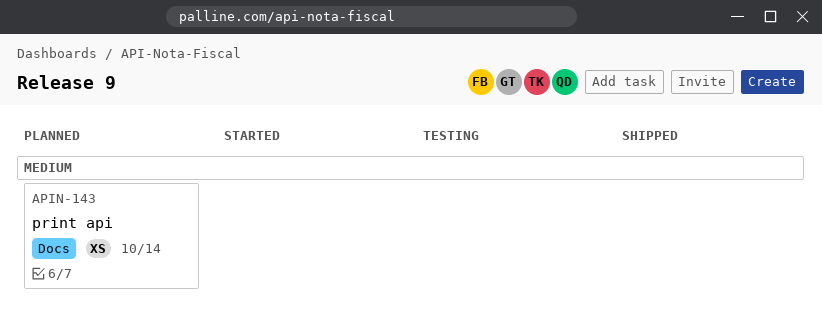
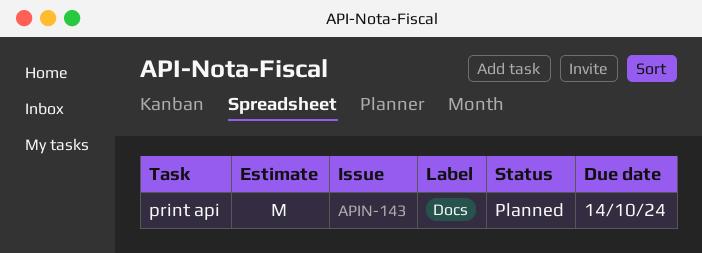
APIN-143, estimate: XS -> M

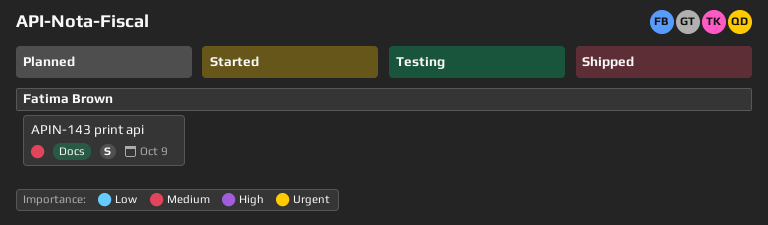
APIN-143, estimate: M -> S
APIN-143, due: Oct 14 -> Oct 9

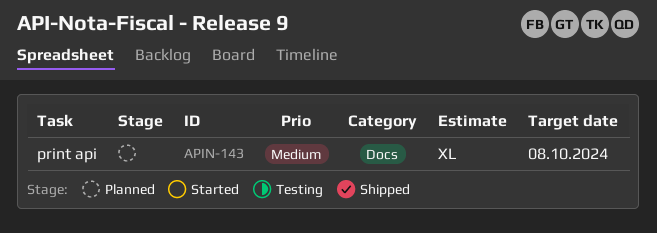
APIN-143, estimate: S -> XL
APIN-143, due: Oct 9 -> Oct 8

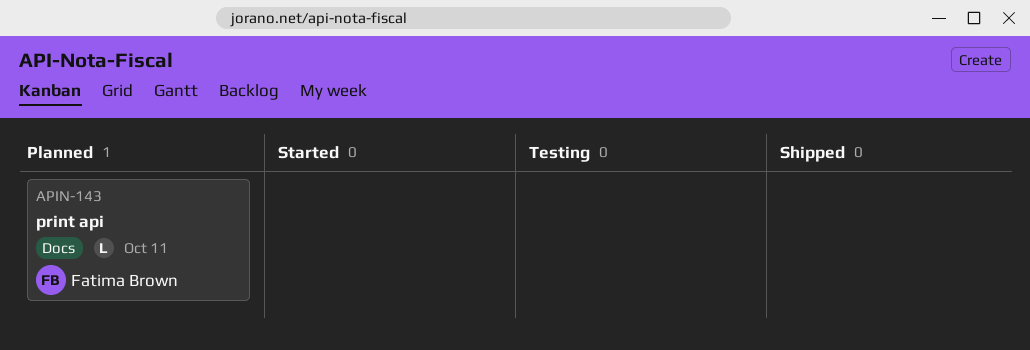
APIN-143, estimate: XL -> L
APIN-143, due: Oct 8 -> Oct 11

